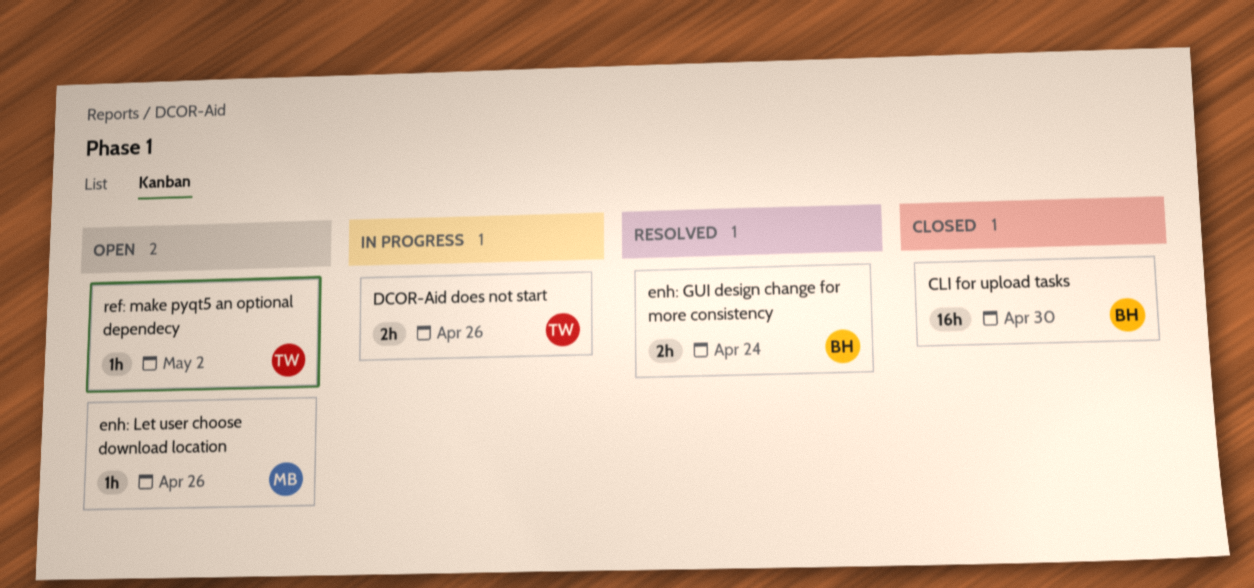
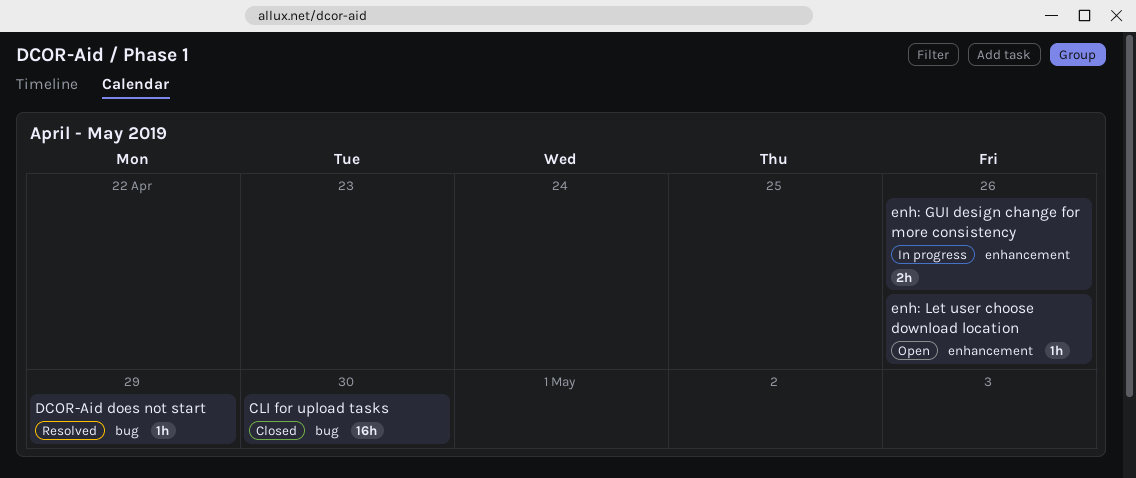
DCOR-Aid does not start, status: In progress -> Resolved
DCOR-Aid does not start, estimate: 2h -> 1h
DCOR-Aid does not start, due: Apr 26 -> Apr 29
enh: GUI design change for more consistency, status: Resolved -> In progress
enh: GUI design change for more consistency, due: Apr 24 -> Apr 26
ref: make pyqt5 an optional dependecy: present -> none

